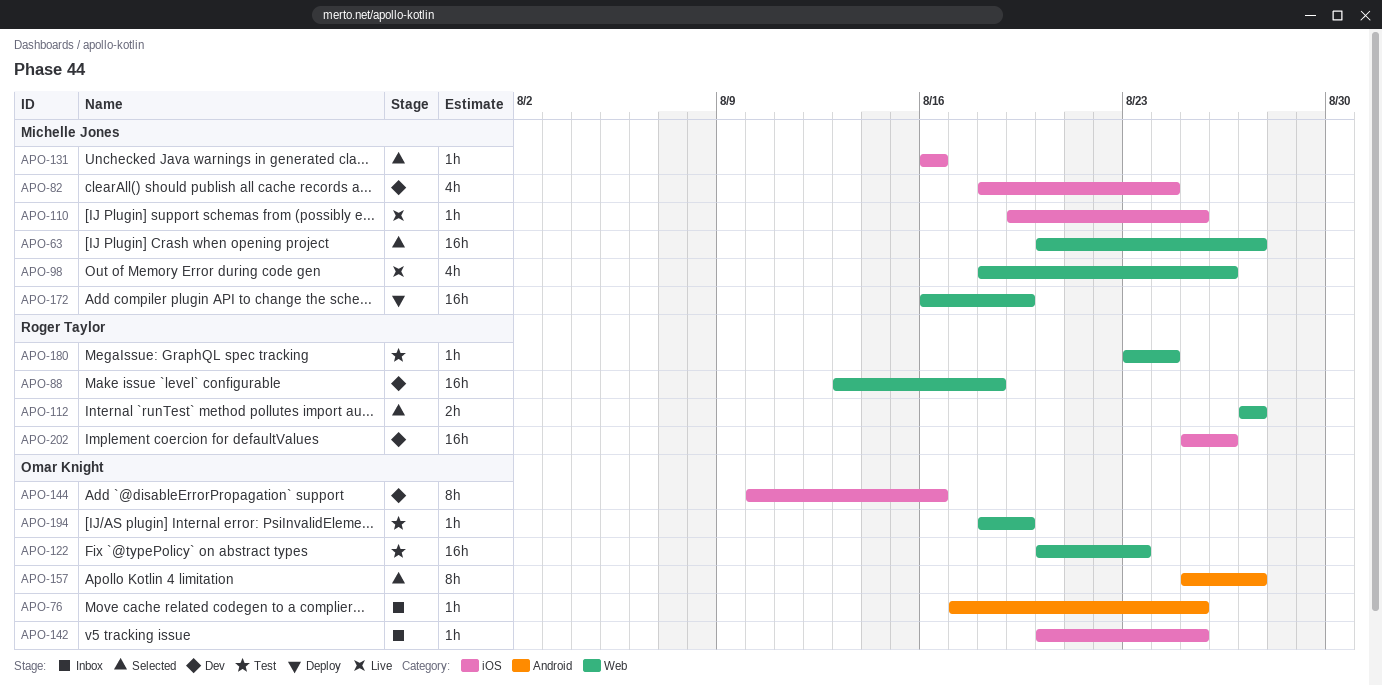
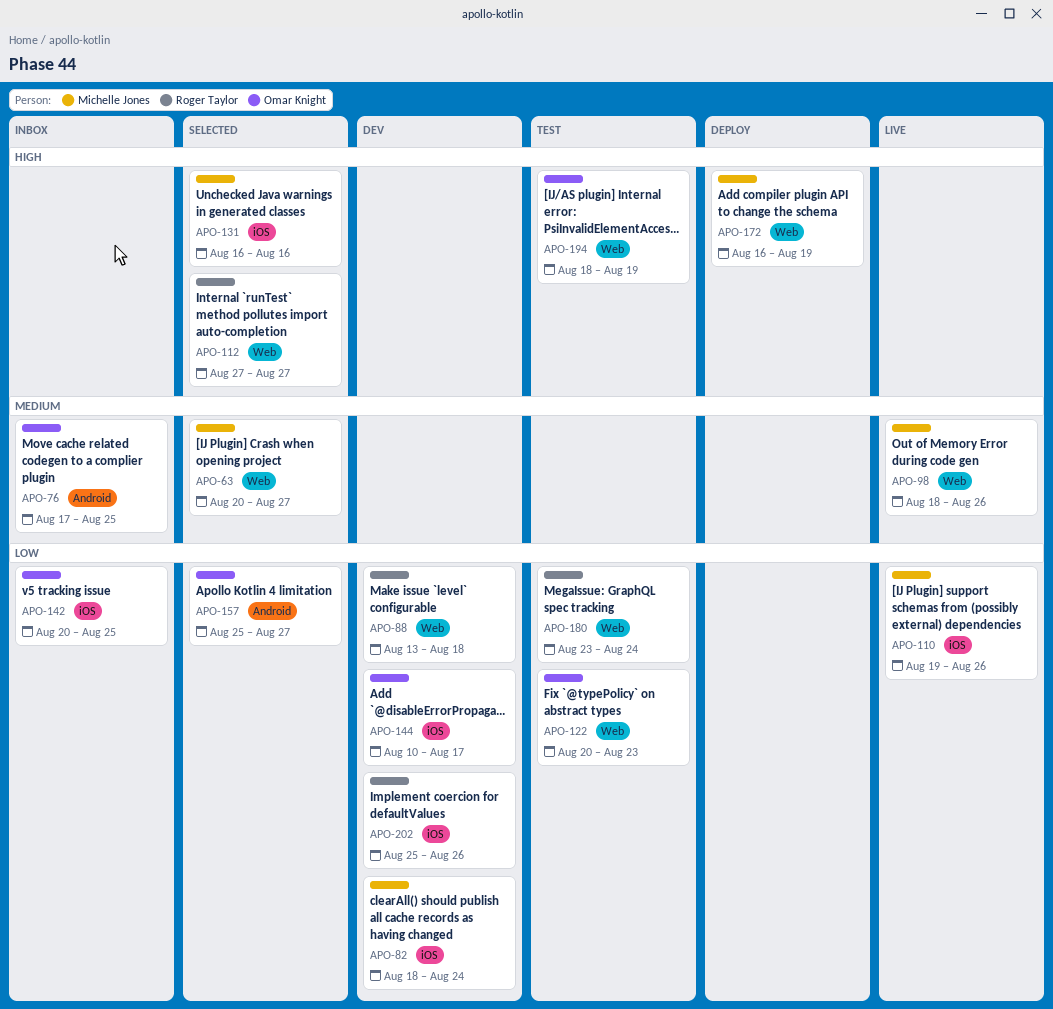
APO-110, due: Aug 25 -> Aug 26
APO-144, due: Aug 16 -> Aug 17

